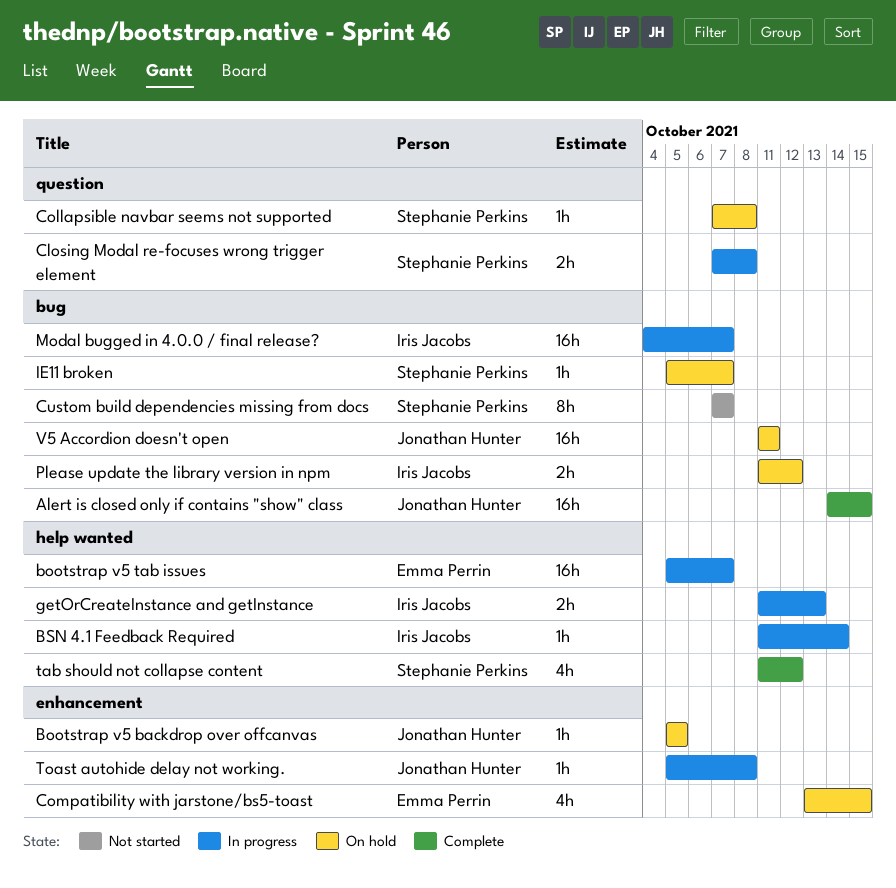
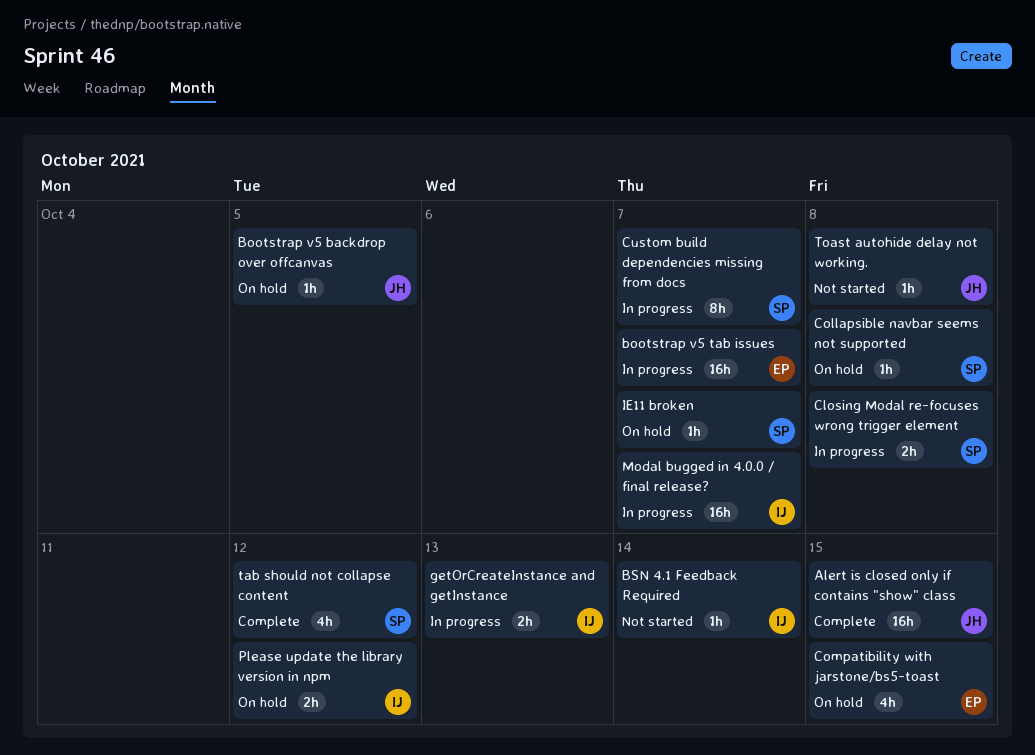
BSN 4.1 Feedback Required, status: In progress -> Not started
Custom build dependencies missing from docs, status: Not started -> In progress
Toast autohide delay not working., status: In progress -> Not started
V5 Accordion doesn't open: present -> none

